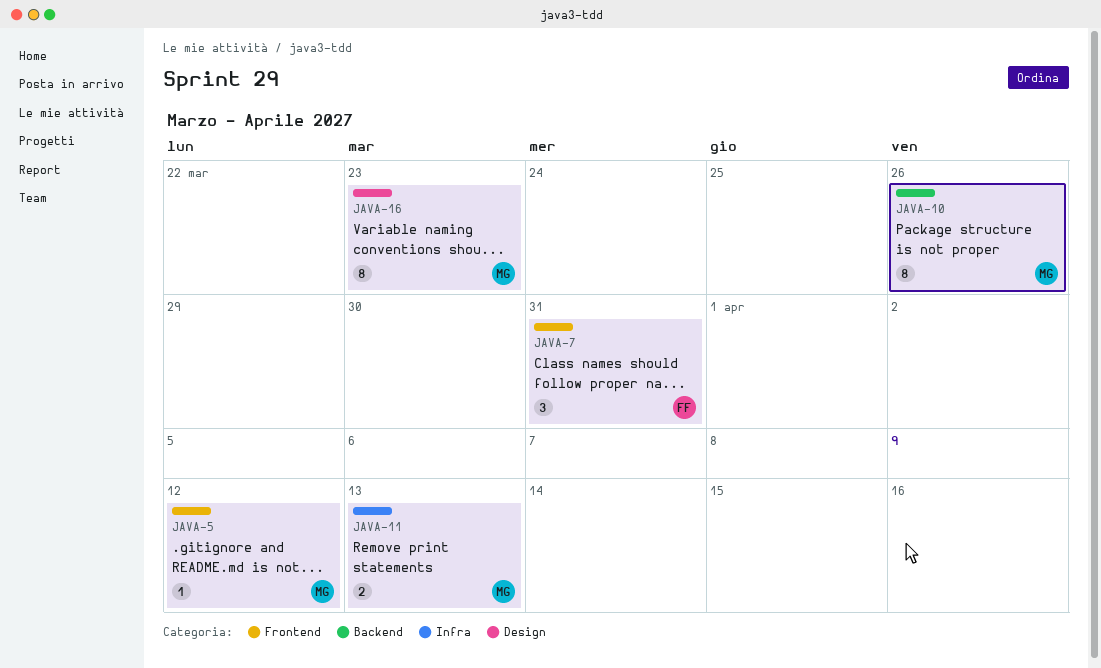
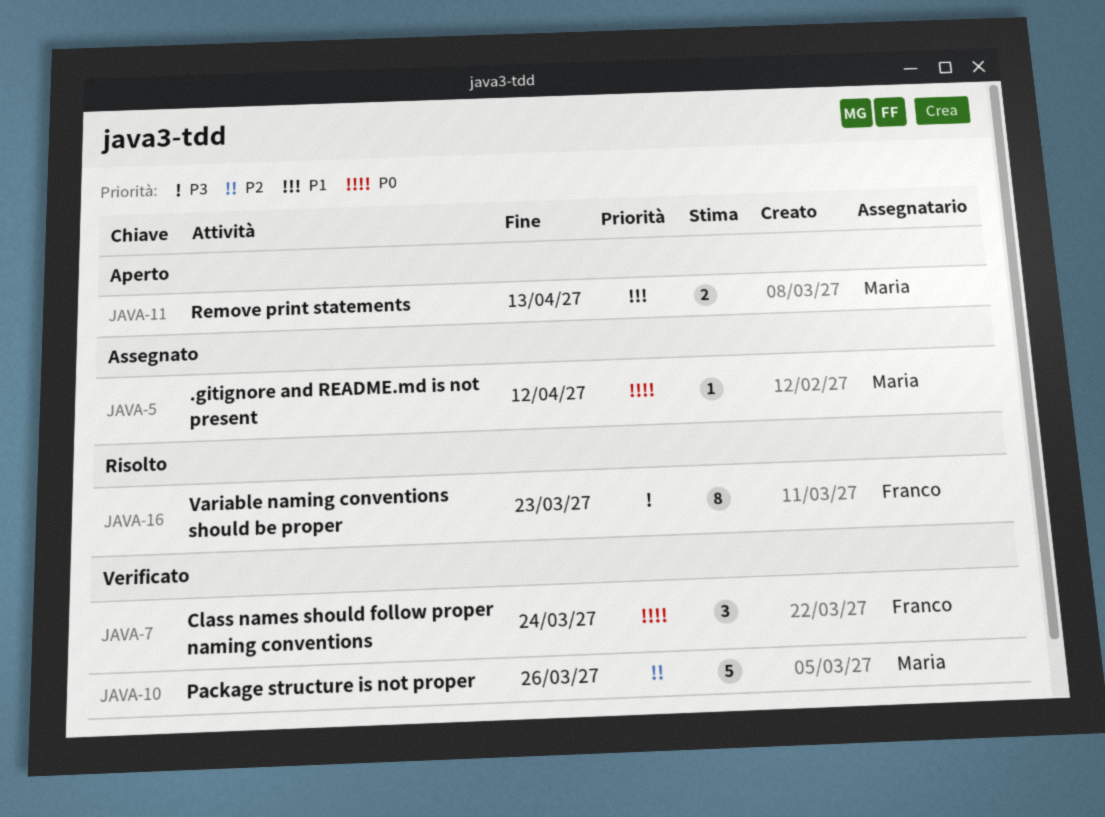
JAVA-7, due: Mar 31 -> Mar 24
JAVA-10, estimate: 8 -> 5
JAVA-16, owner: Maria -> Franco

